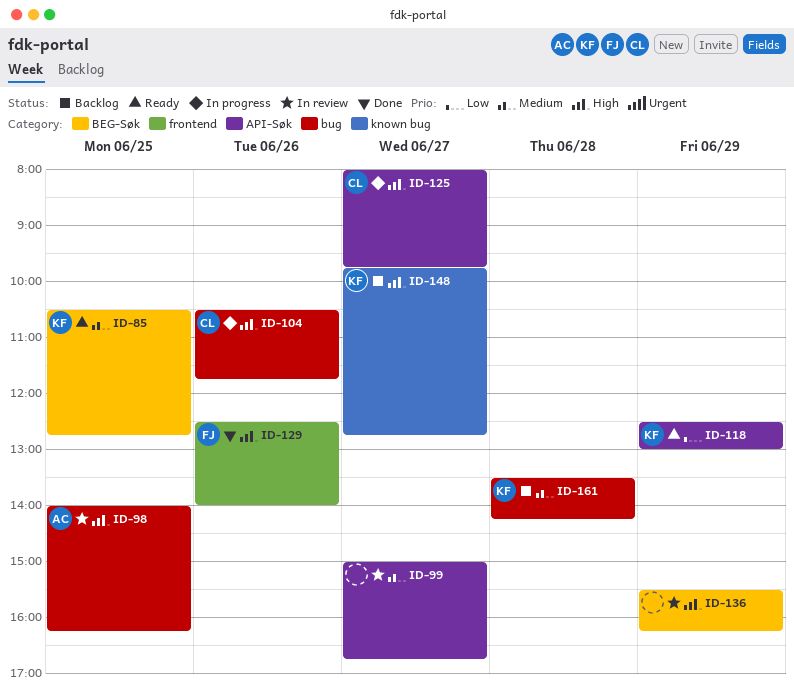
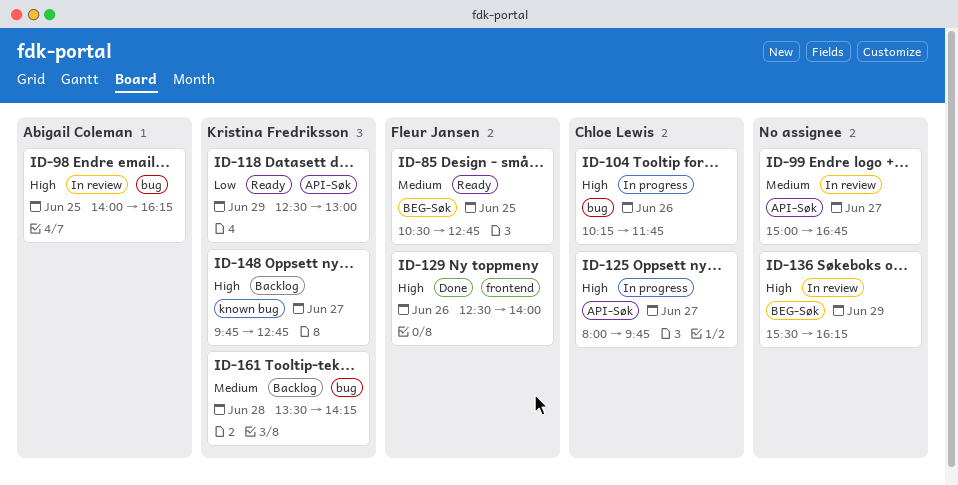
ID-85, owner: Kristina Fredriksson -> Fleur Jansen
ID-104, begins: 10:30 -> 10:15

